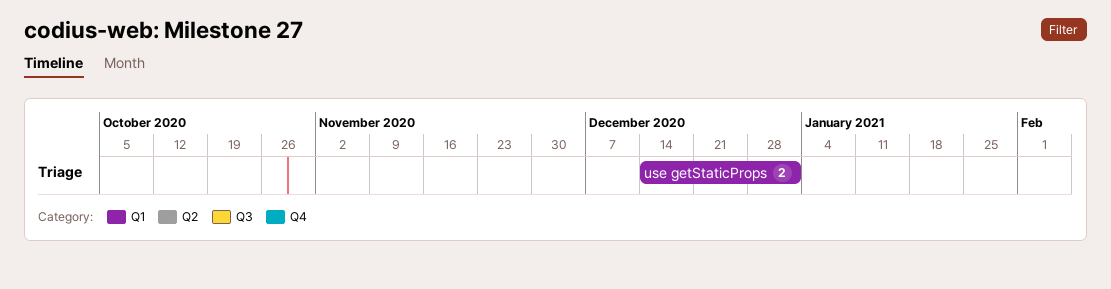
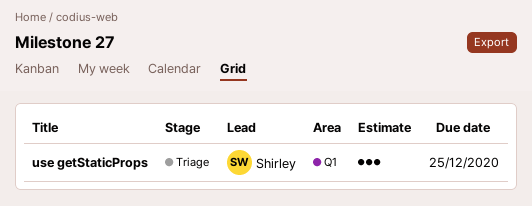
use getStaticProps, estimate: 2 -> 3
use getStaticProps, due: Jan 1 -> Dec 25

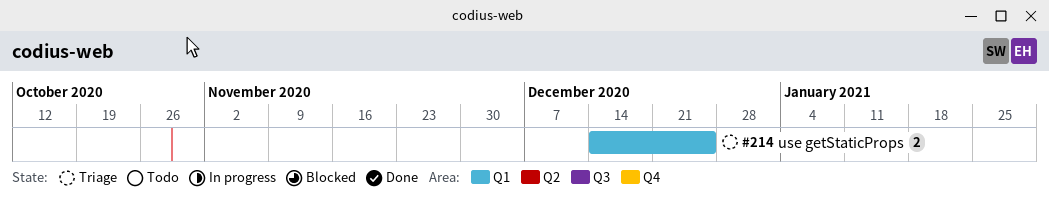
use getStaticProps, estimate: 3 -> 2

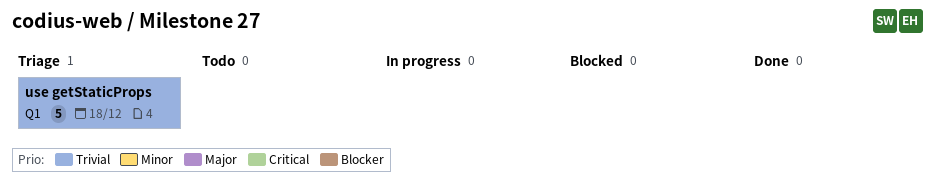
use getStaticProps, estimate: 2 -> 5
use getStaticProps, due: Dec 25 -> Dec 18

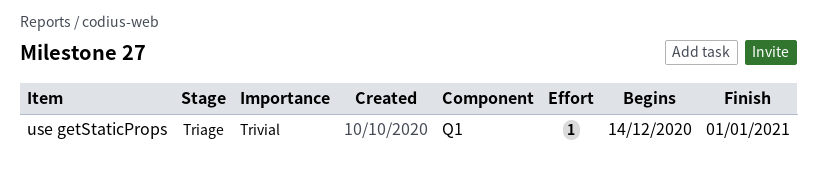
use getStaticProps, estimate: 5 -> 1
use getStaticProps, due: Dec 18 -> Jan 1

